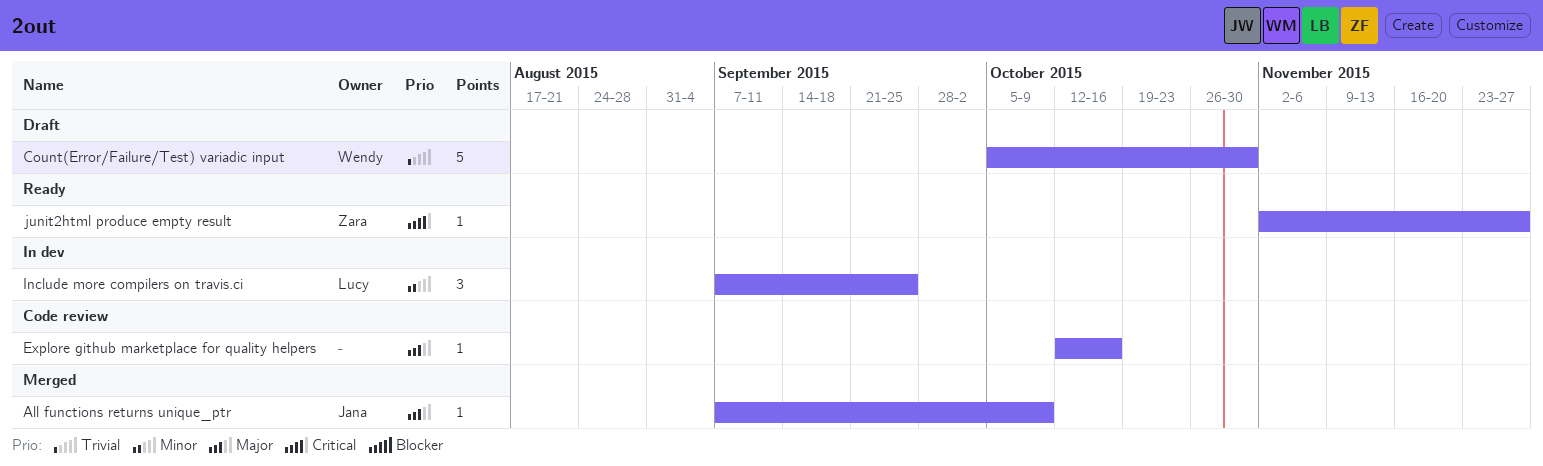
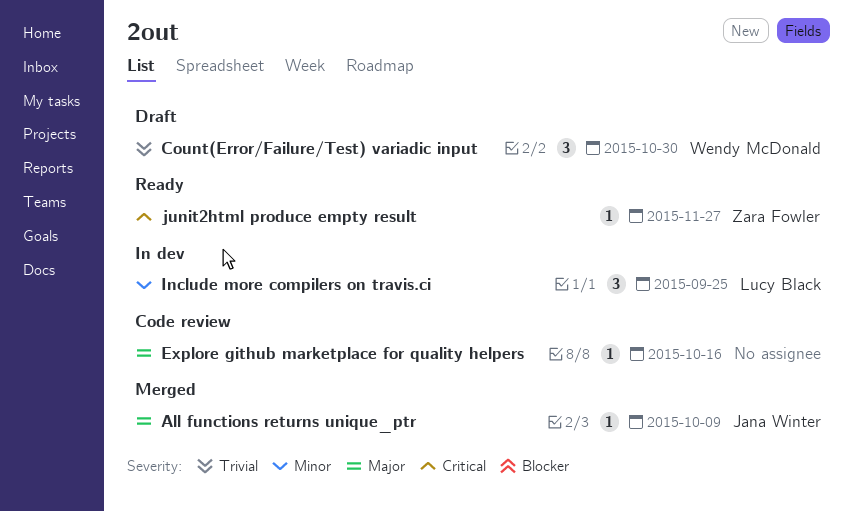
Count(Error/Failure/Test) variadic input, estimate: 5 -> 3

